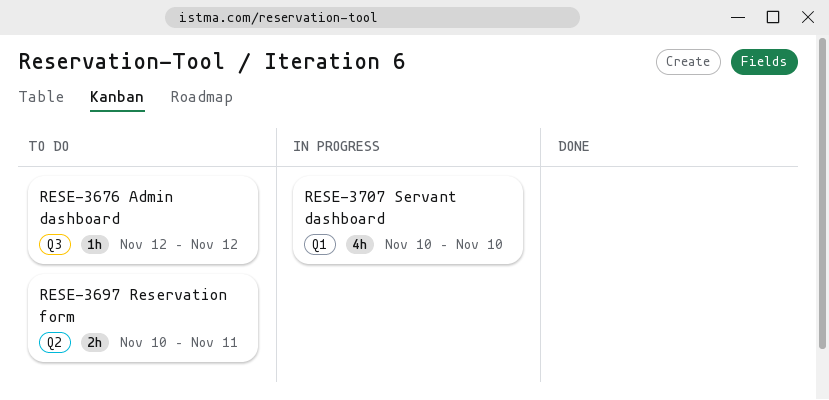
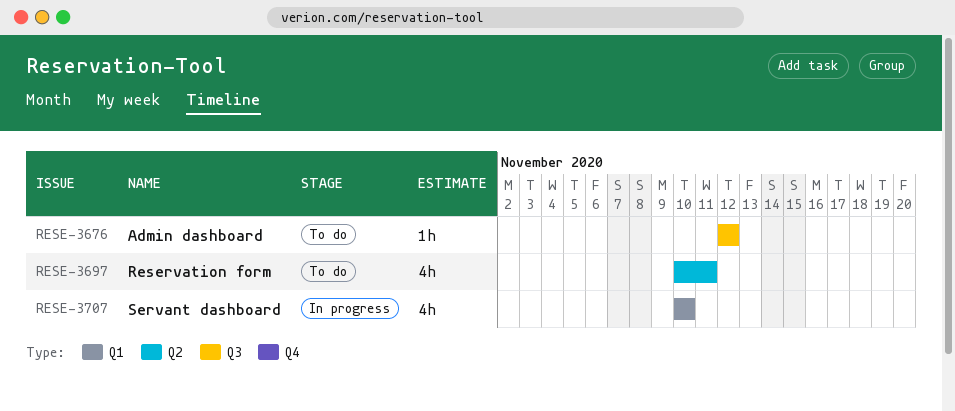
RESE-3697, estimate: 2h -> 4h

